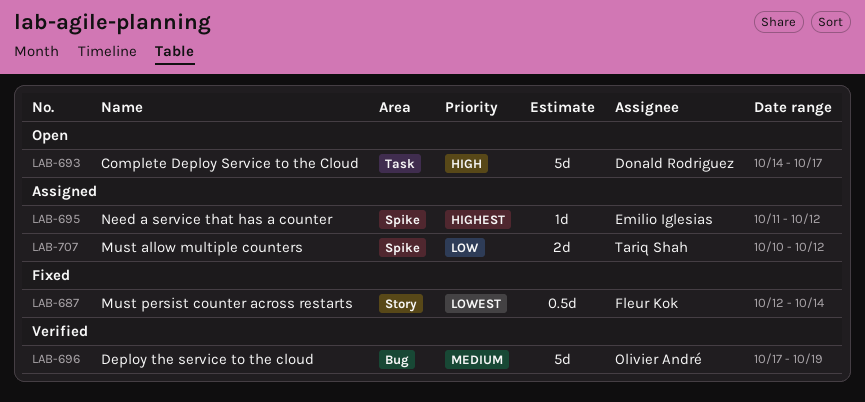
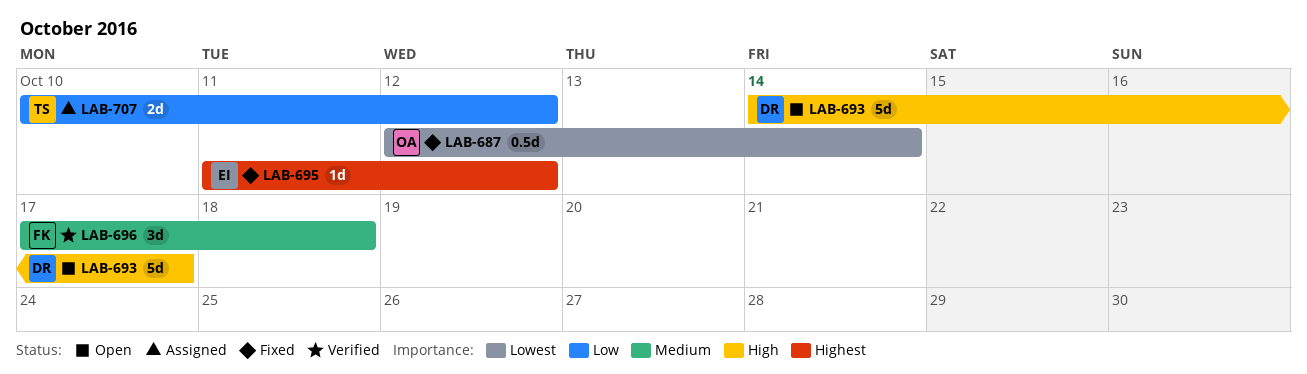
LAB-687, owner: Fleur Kok -> Olivier André
LAB-695, status: Assigned -> Fixed
LAB-696, owner: Olivier André -> Fleur Kok
LAB-696, estimate: 5d -> 3d
LAB-696, due: Oct 19 -> Oct 18

